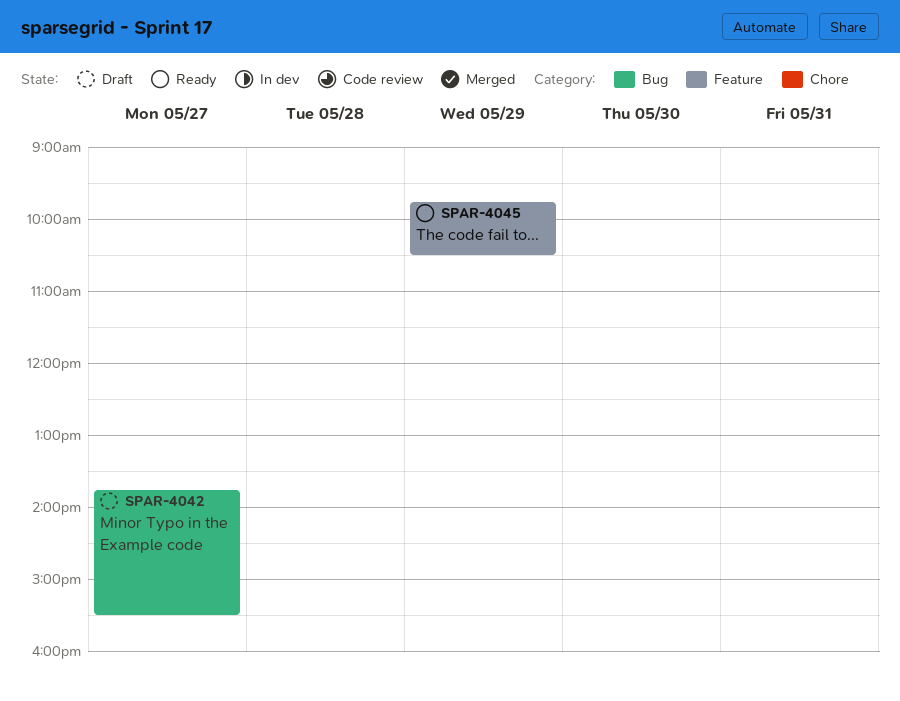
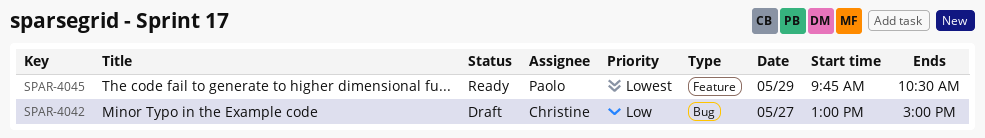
SPAR-4042, begins: 13:45 -> 13:00
SPAR-4042, ends: 15:30 -> 15:00

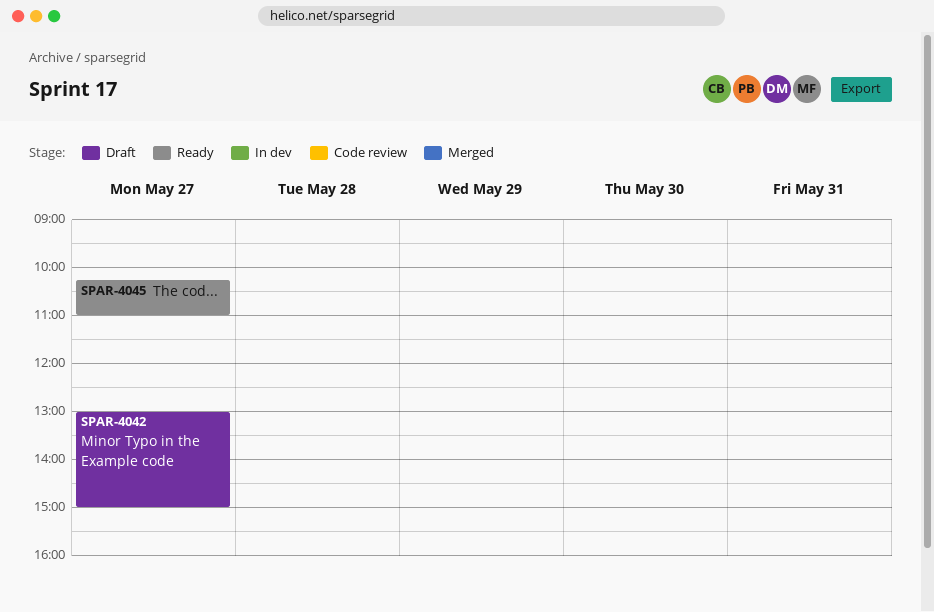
SPAR-4045, day: May 29 -> May 27
SPAR-4045, begins: 09:45 -> 10:15
SPAR-4045, ends: 10:30 -> 11:00

